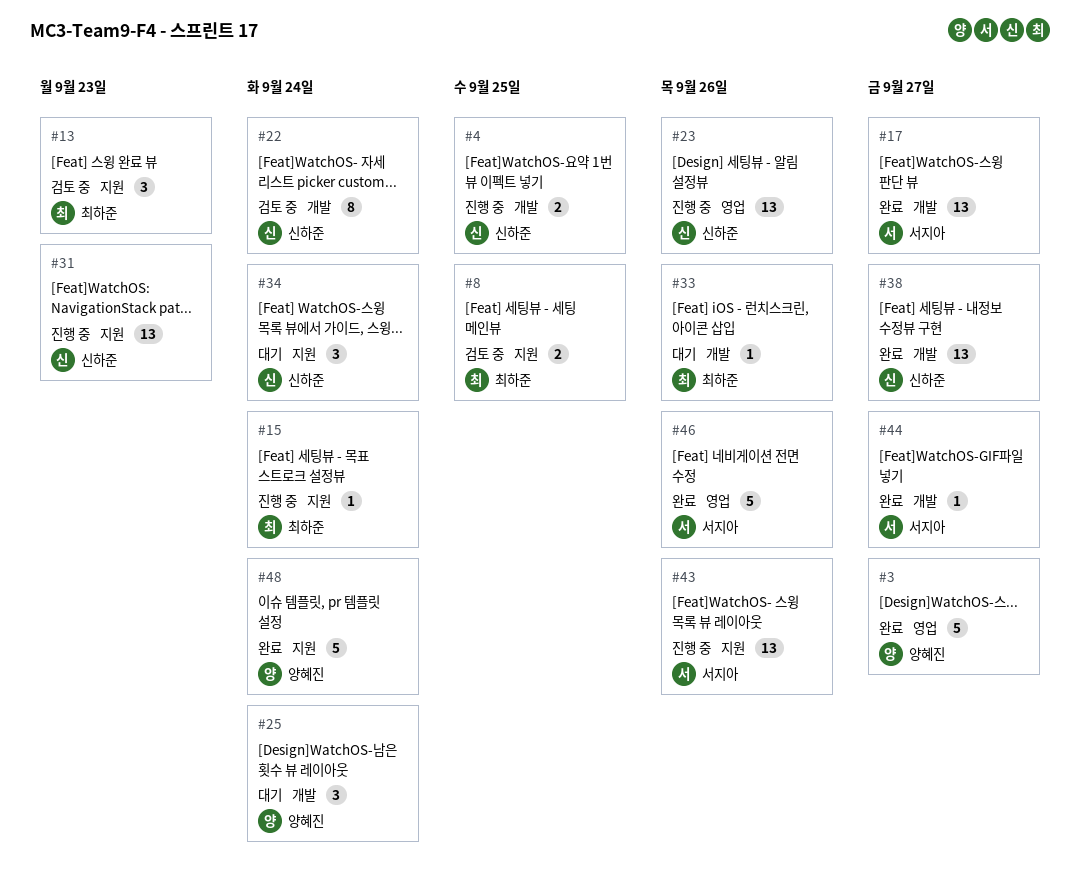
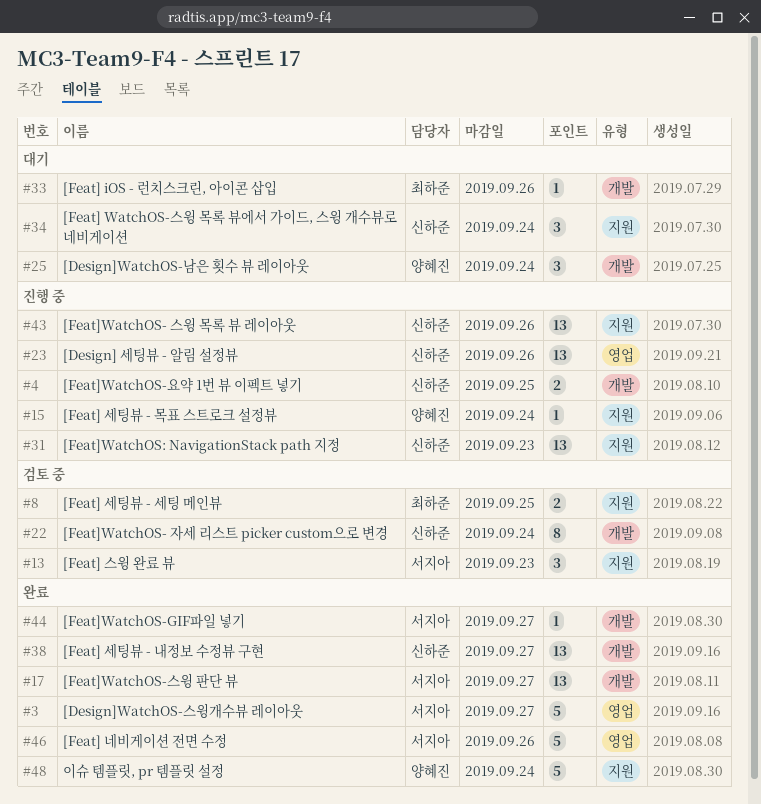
#3, owner: 양혜진 -> 서지아
#13, owner: 최하준 -> 서지아
#15, owner: 최하준 -> 양혜진
#43, owner: 서지아 -> 신하준

